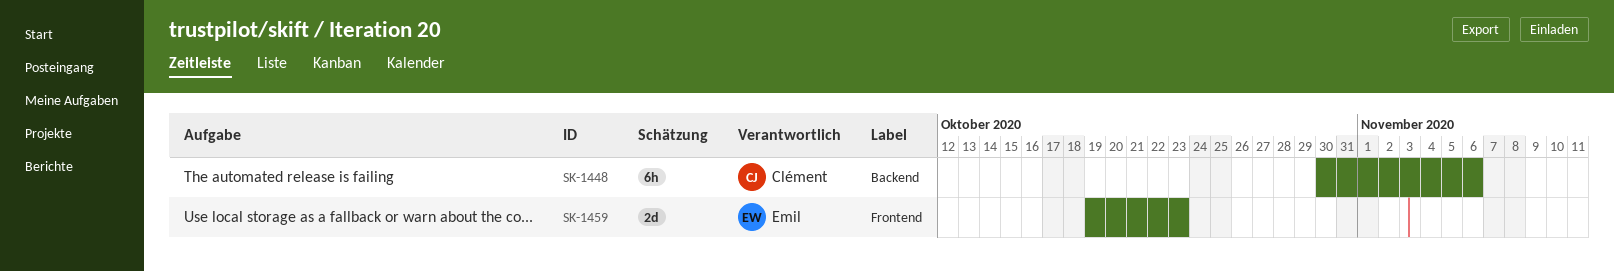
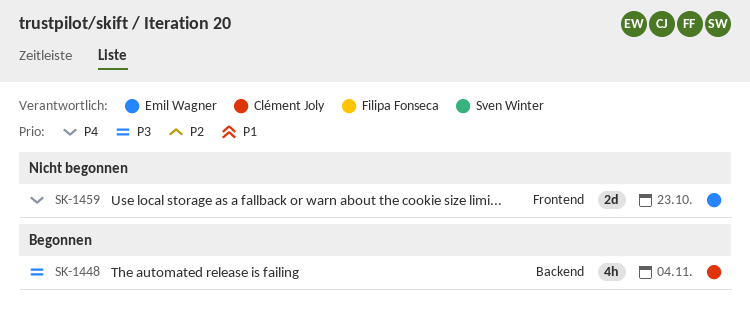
SK-1448, estimate: 6h -> 4h
SK-1448, due: Nov 6 -> Nov 4

